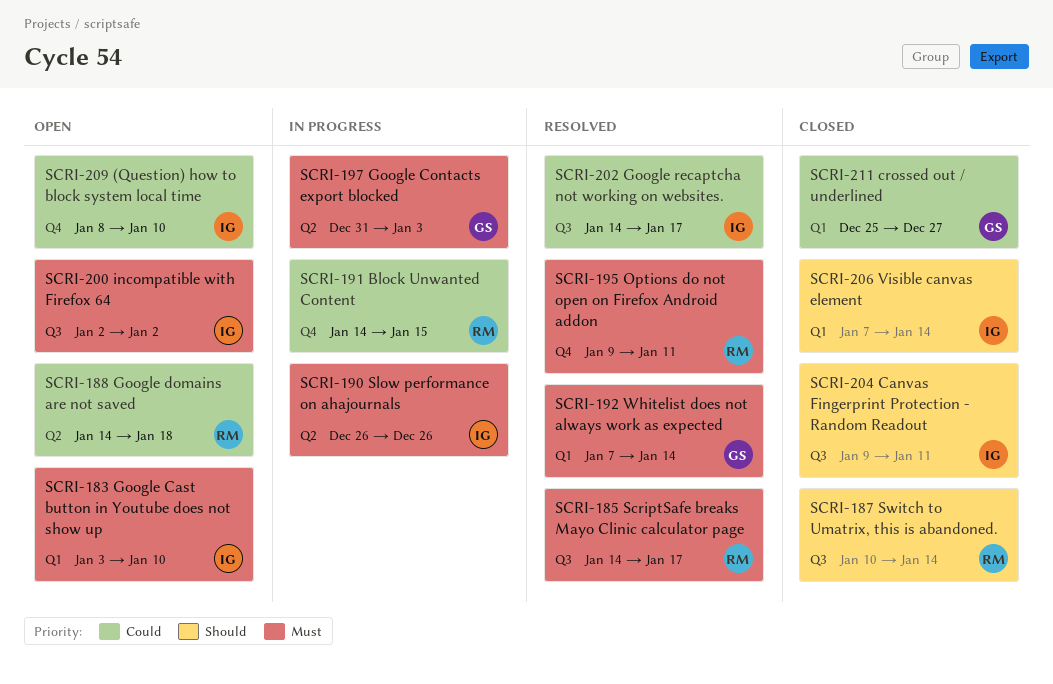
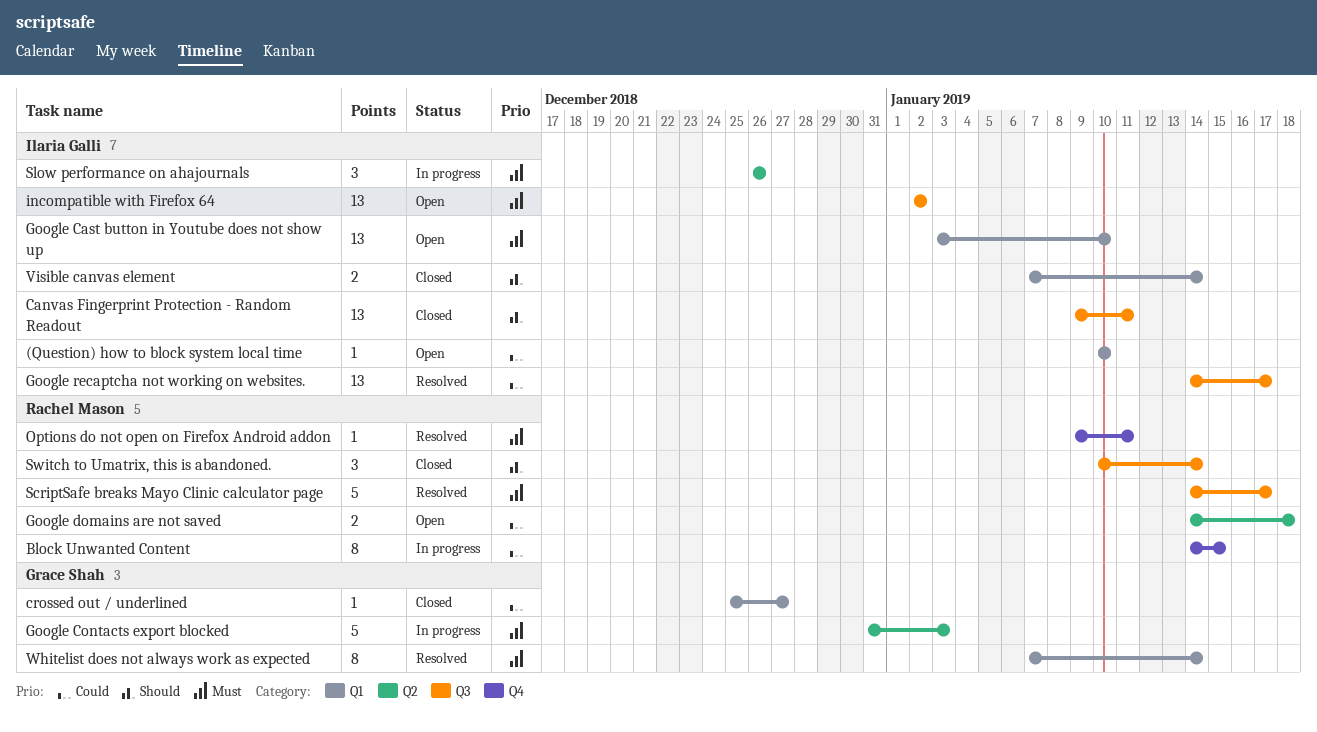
(Question) how to block system local time, label: Q4 -> Q1
(Question) how to block system local time, start: Jan 8 -> Jan 10

